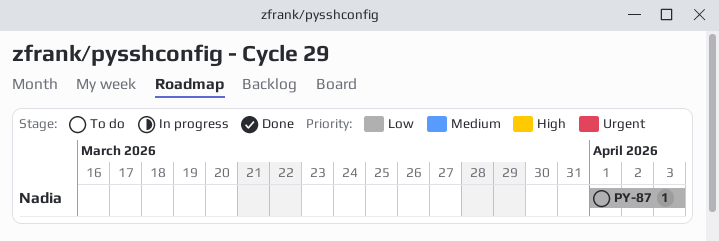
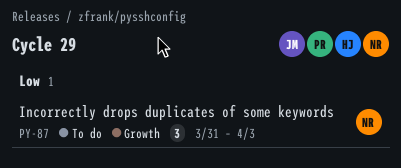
PY-87, estimate: 1 -> 3
PY-87, start: Apr 1 -> Mar 31

